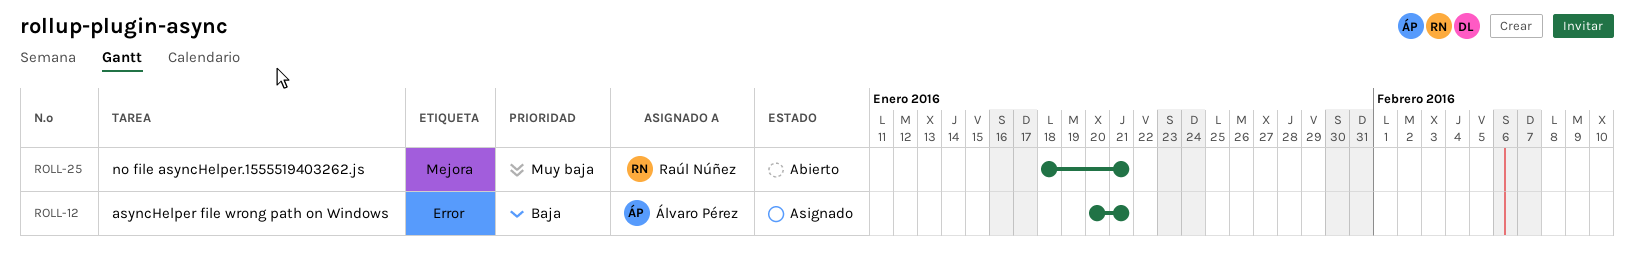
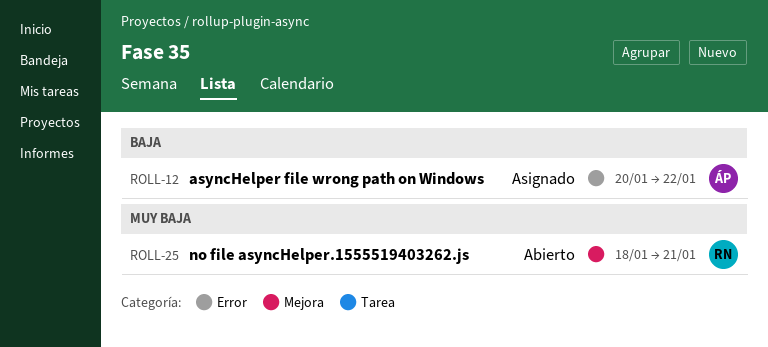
ROLL-12, due: Jan 21 -> Jan 22

